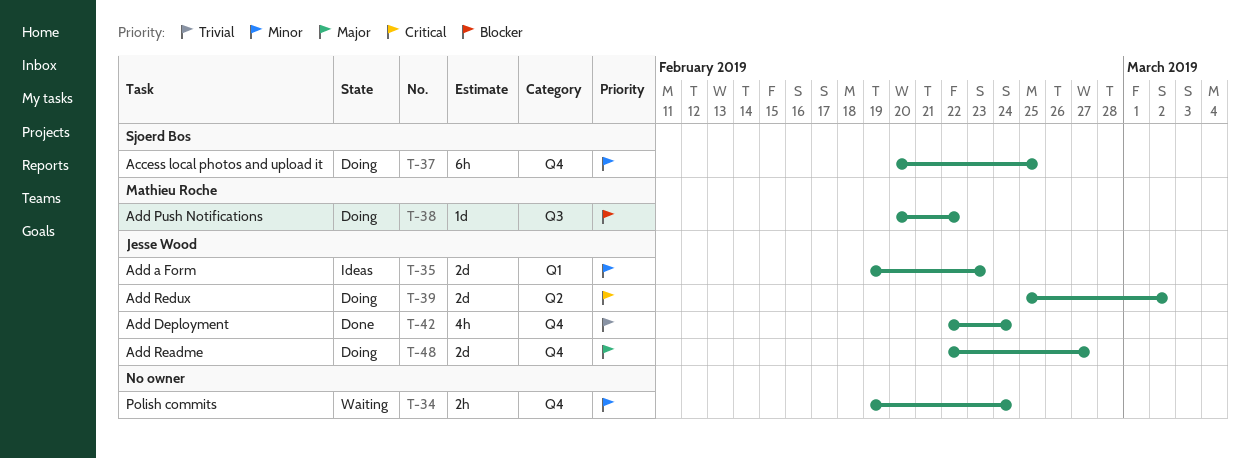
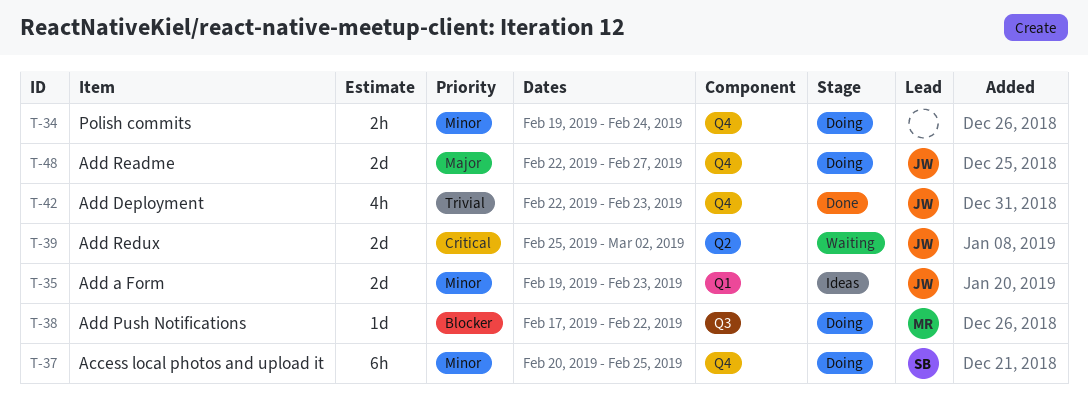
T-34, status: Waiting -> Doing
T-38, start: Feb 20 -> Feb 17
T-39, status: Doing -> Waiting
T-42, due: Feb 24 -> Feb 23

